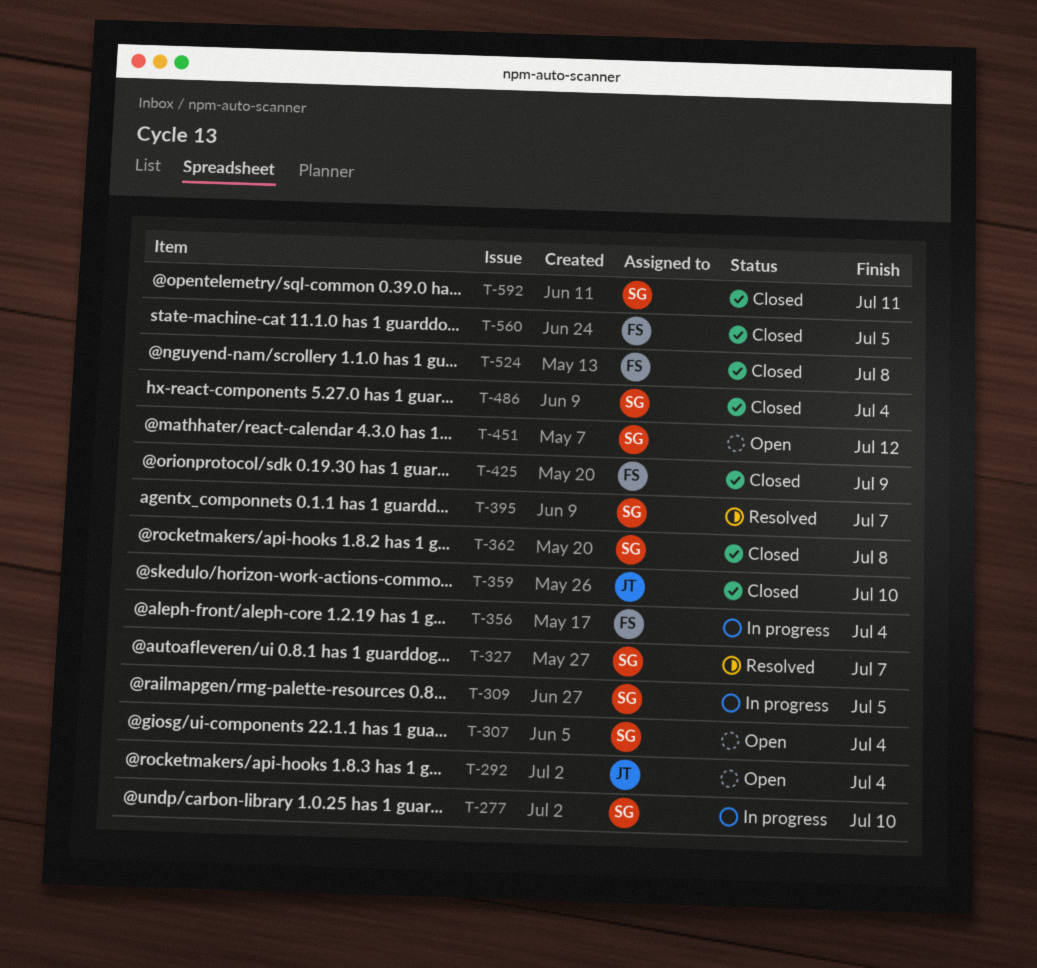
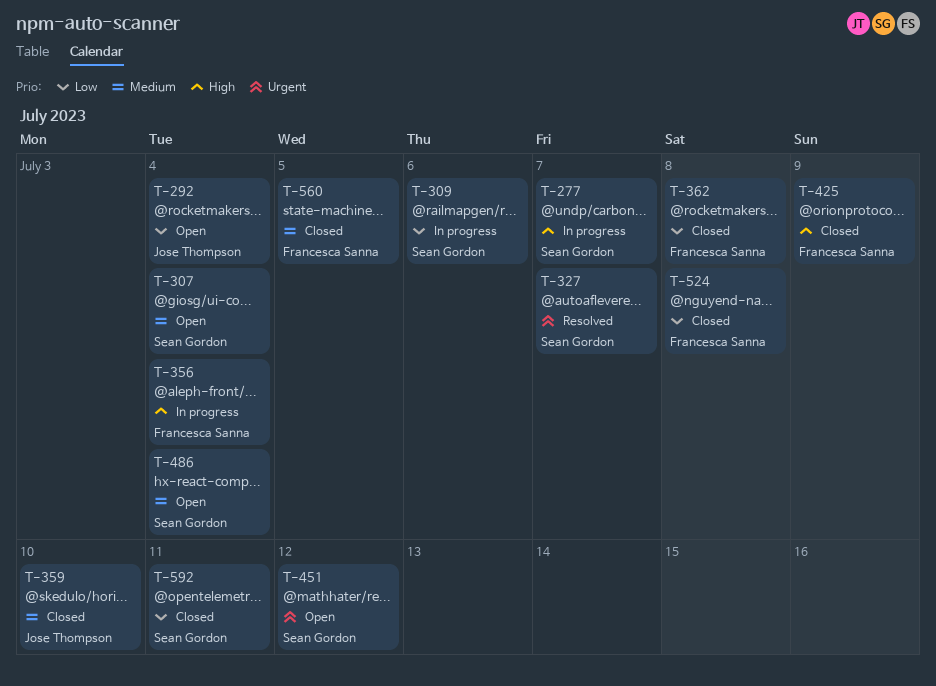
T-277, due: Jul 10 -> Jul 7
T-309, due: Jul 5 -> Jul 6
T-362, owner: Sean Gordon -> Francesca Sanna
T-395: present -> none
T-486, status: Closed -> Open

